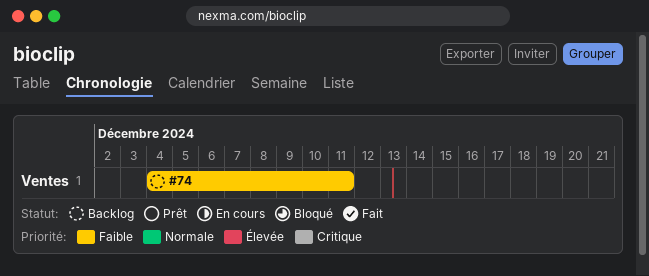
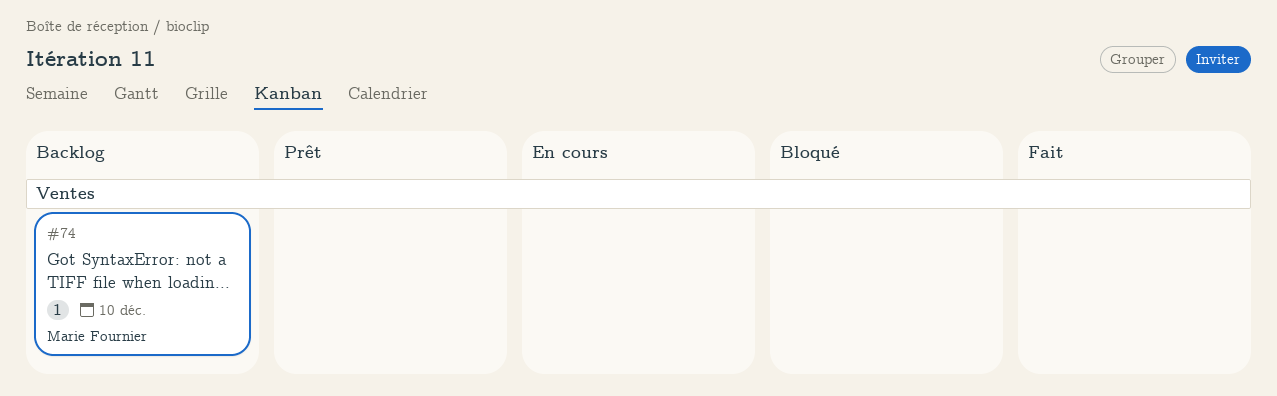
#74, due: Dec 11 -> Dec 10

